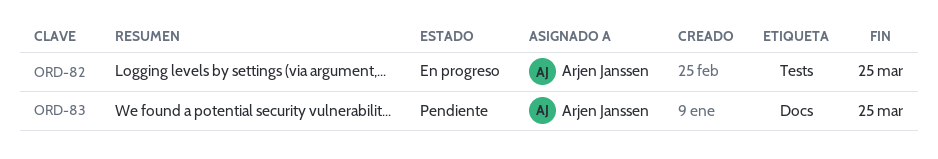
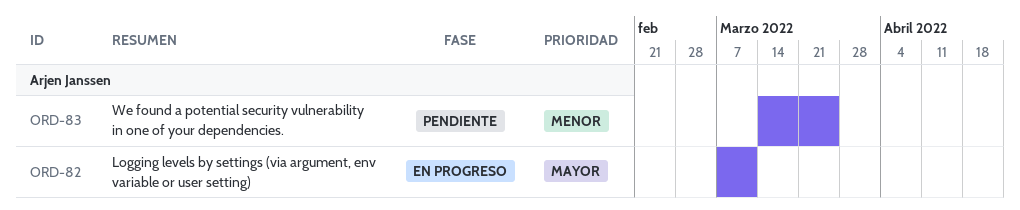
ORD-82, due: Mar 25 -> Mar 11

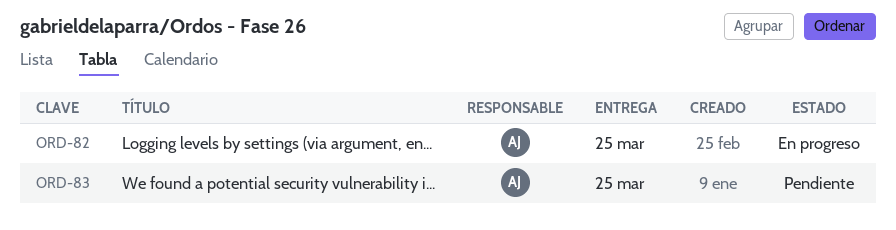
ORD-82, due: Mar 11 -> Mar 25

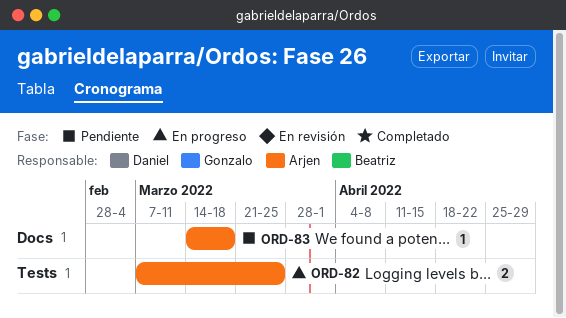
ORD-83, due: Mar 25 -> Mar 18

